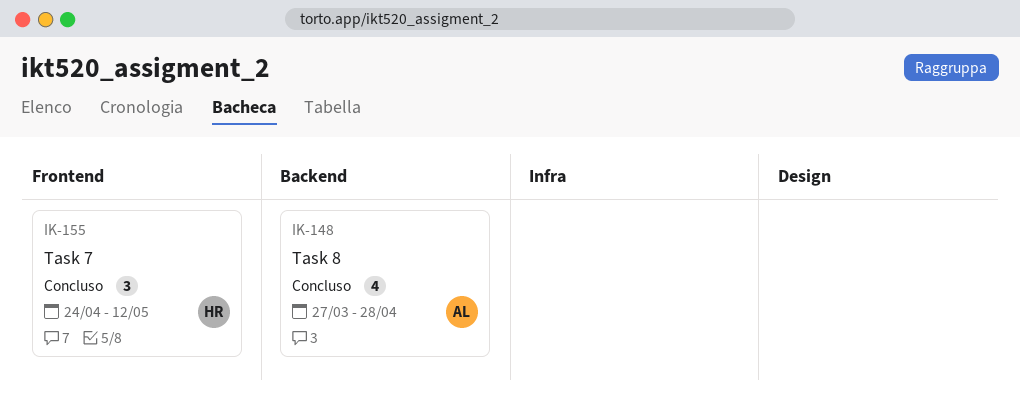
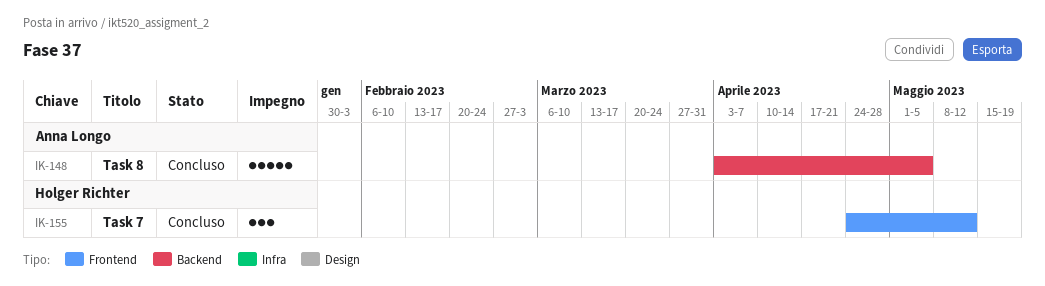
IK-148, estimate: 4 -> 5
IK-148, start: Mar 27 -> Apr 3
IK-148, due: Apr 28 -> May 5

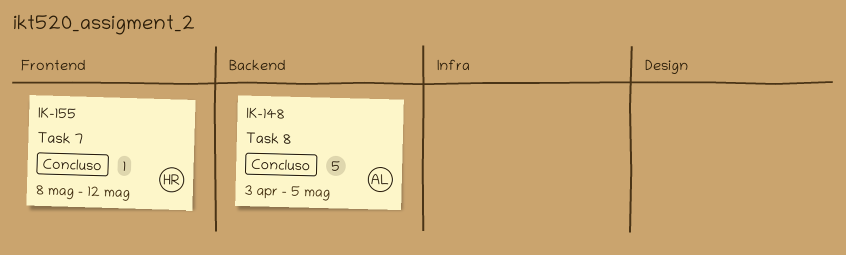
IK-155, estimate: 3 -> 1
IK-155, start: Apr 24 -> May 8

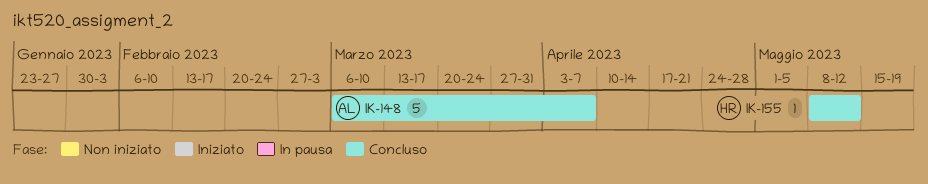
IK-148, start: Apr 3 -> Mar 6
IK-148, due: May 5 -> Apr 7

